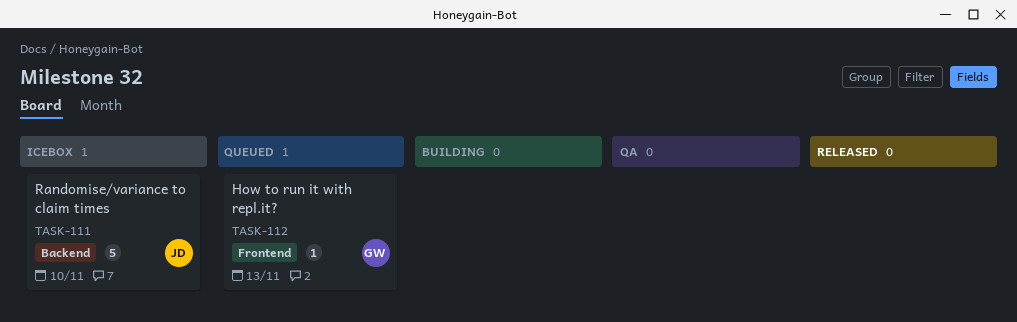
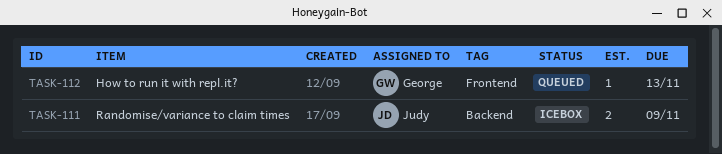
TASK-111, estimate: 5 -> 2
TASK-111, due: Nov 10 -> Nov 9

